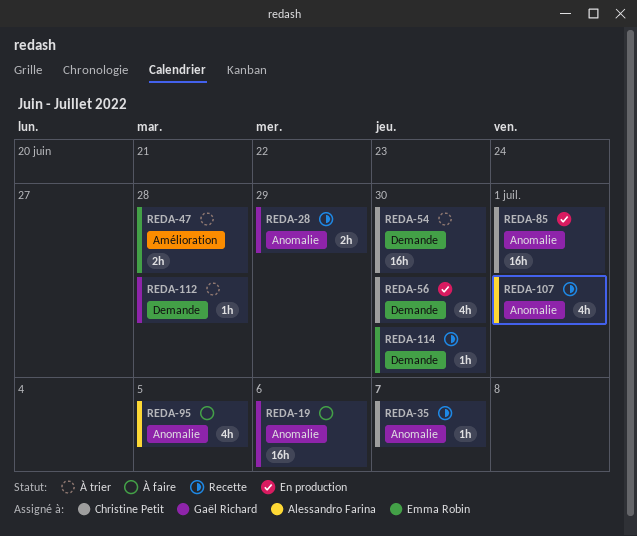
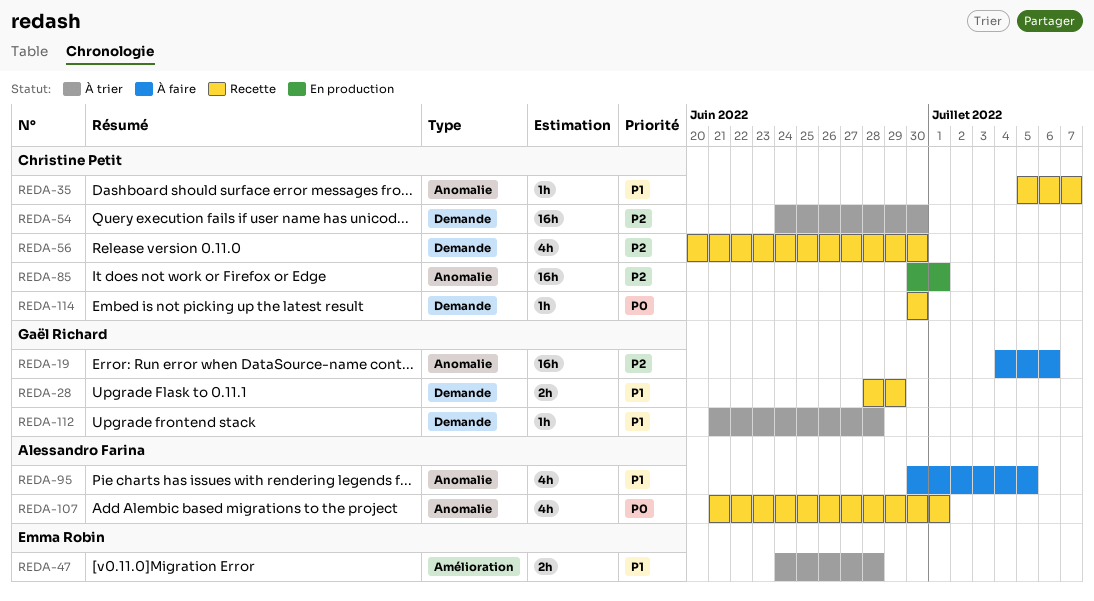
REDA-28, label: Anomalie -> Demande
REDA-56, status: En production -> Recette
REDA-114, owner: Emma Robin -> Christine Petit

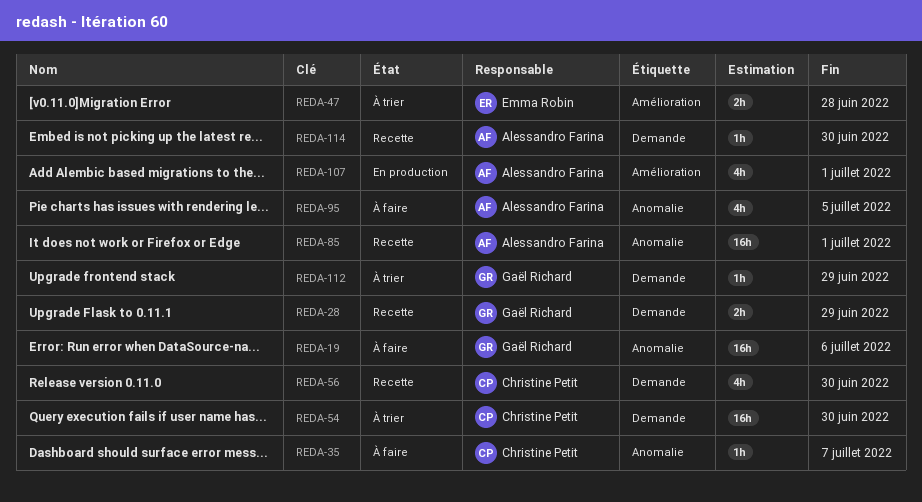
REDA-35, status: Recette -> À faire
REDA-85, status: En production -> Recette
REDA-85, owner: Christine Petit -> Alessandro Farina
REDA-107, status: Recette -> En production
REDA-107, label: Anomalie -> Amélioration
REDA-112, due: Jun 28 -> Jun 29
REDA-114, owner: Christine Petit -> Alessandro Farina

